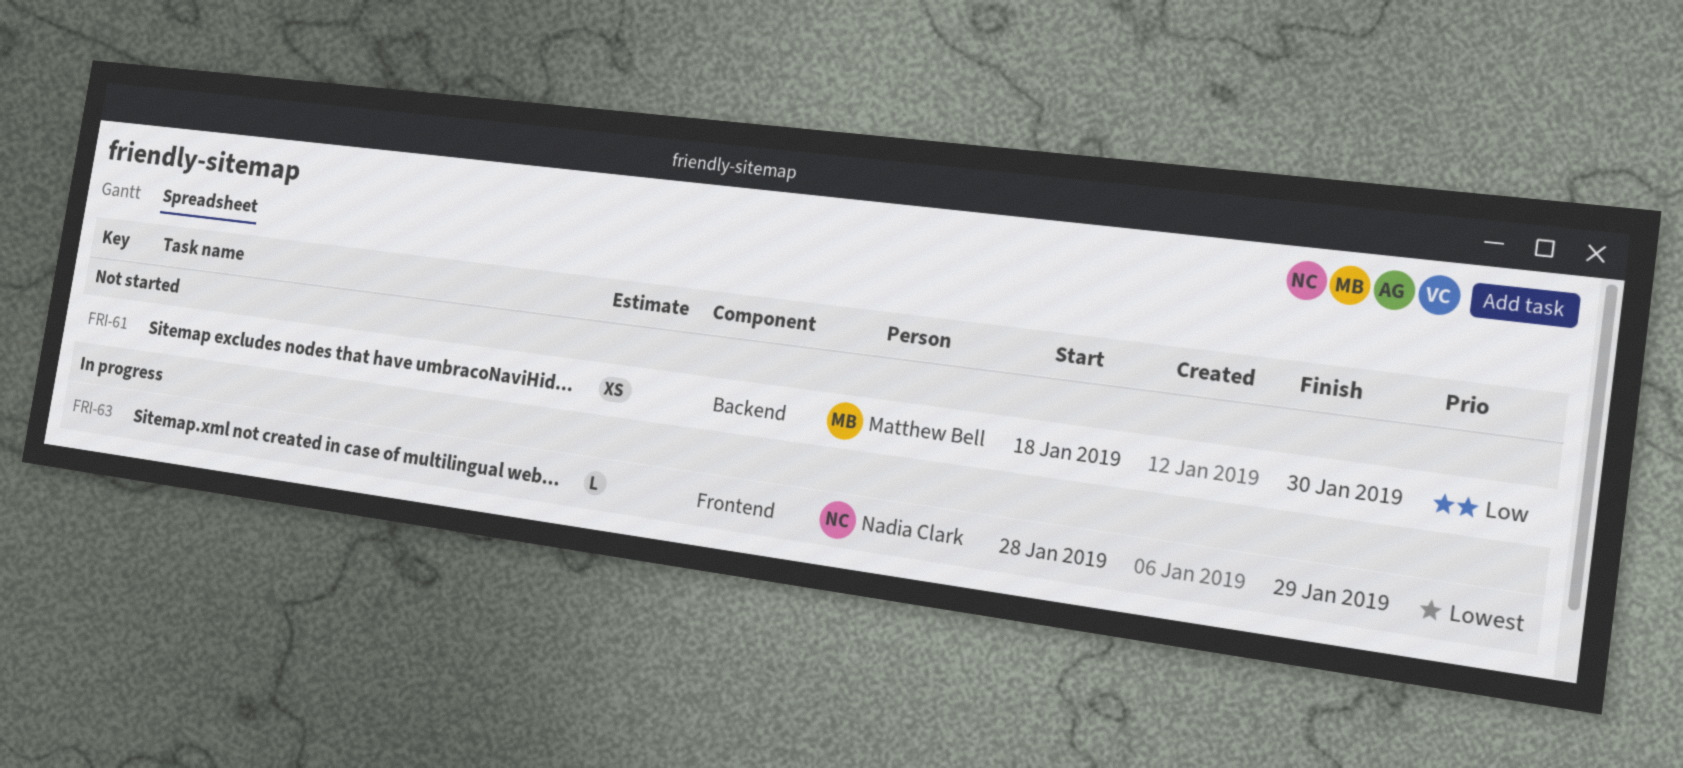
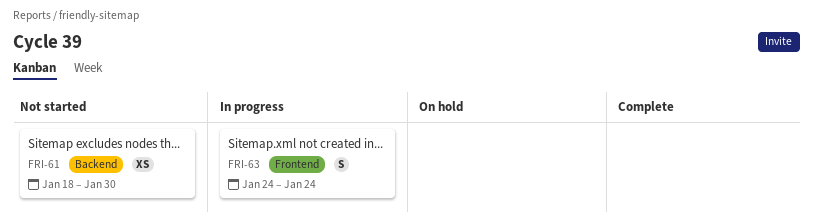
FRI-63, estimate: L -> S
FRI-63, start: Jan 28 -> Jan 24
FRI-63, due: Jan 29 -> Jan 24

